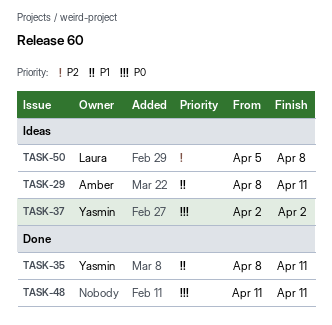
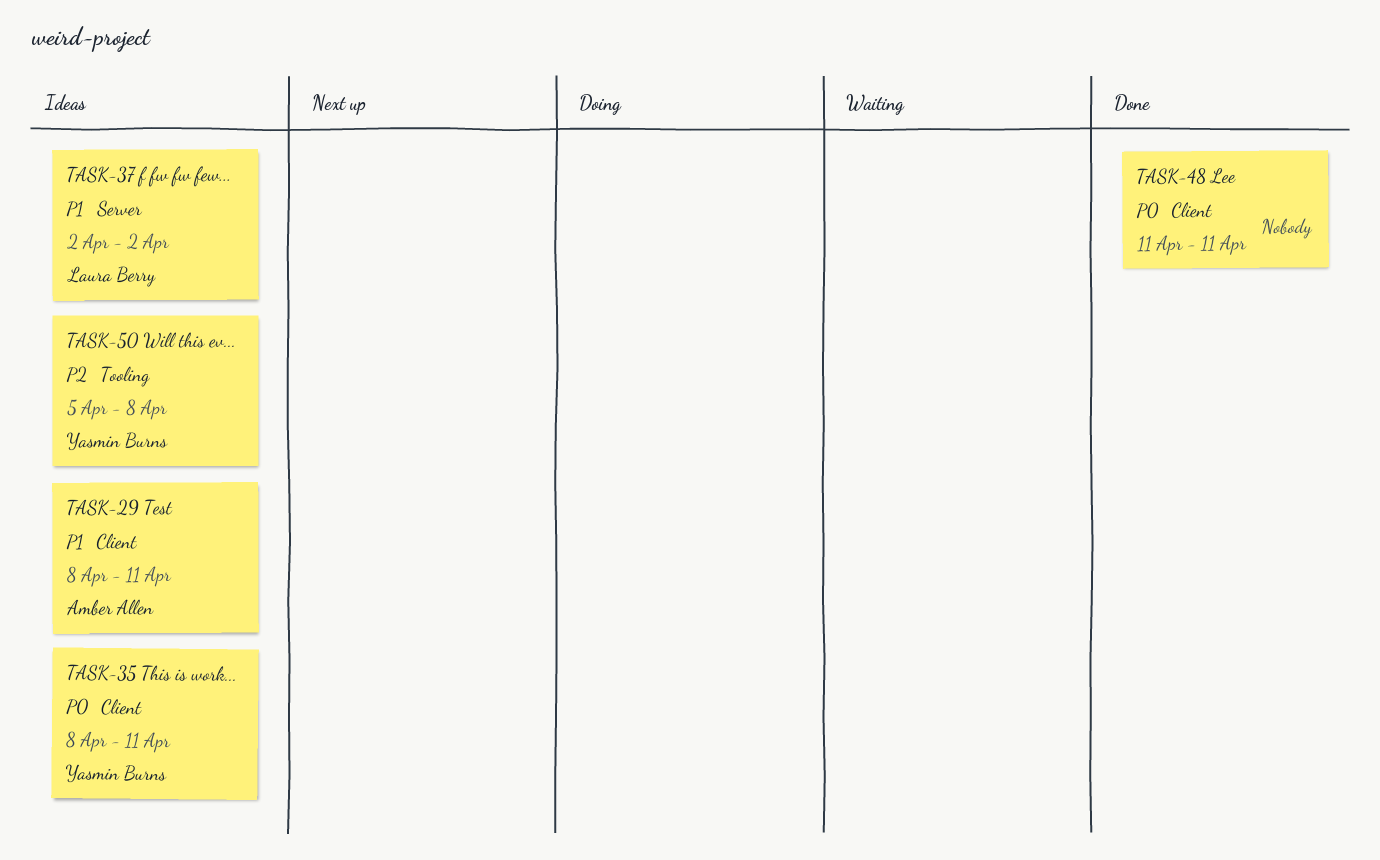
TASK-35, status: Done -> Ideas
TASK-35, priority: P1 -> P0
TASK-37, owner: Yasmin Burns -> Laura Berry
TASK-37, priority: P0 -> P1
TASK-50, owner: Laura Berry -> Yasmin Burns

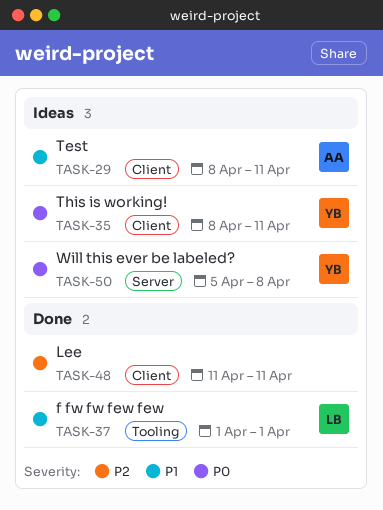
TASK-37, status: Ideas -> Done
TASK-37, label: Server -> Tooling
TASK-37, start: Apr 2 -> Apr 1
TASK-37, due: Apr 2 -> Apr 1
TASK-48, priority: P0 -> P2
TASK-50, priority: P2 -> P0
TASK-50, label: Tooling -> Server

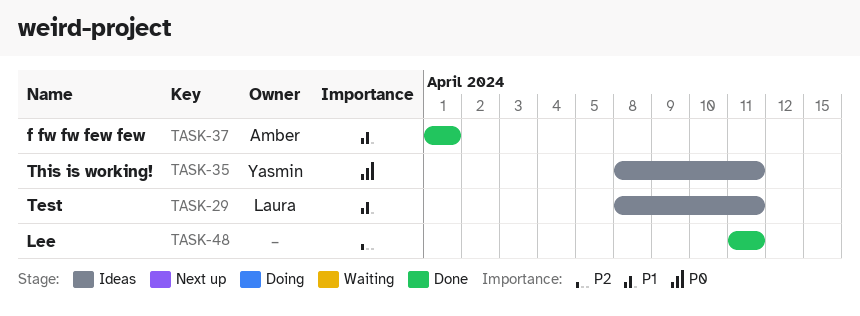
TASK-29, owner: Amber -> Laura
TASK-37, owner: Laura -> Amber
TASK-50: present -> none

